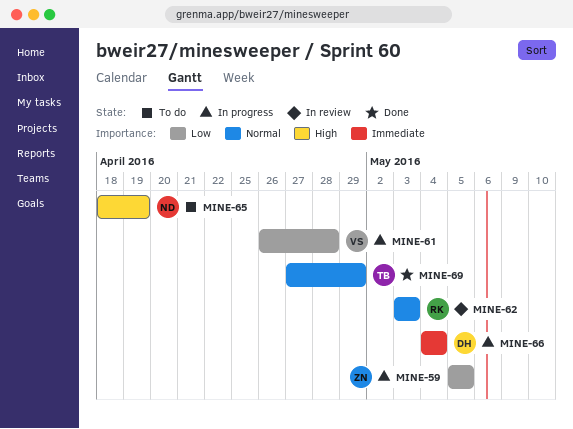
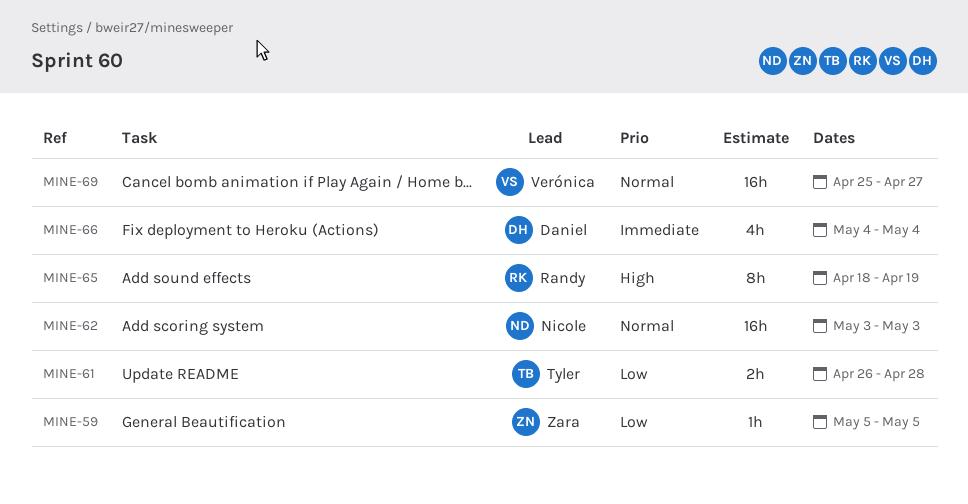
MINE-61, owner: Verónica -> Tyler
MINE-62, owner: Randy -> Nicole
MINE-65, owner: Nicole -> Randy
MINE-69, owner: Tyler -> Verónica
MINE-69, start: Apr 27 -> Apr 25
MINE-69, due: Apr 29 -> Apr 27

